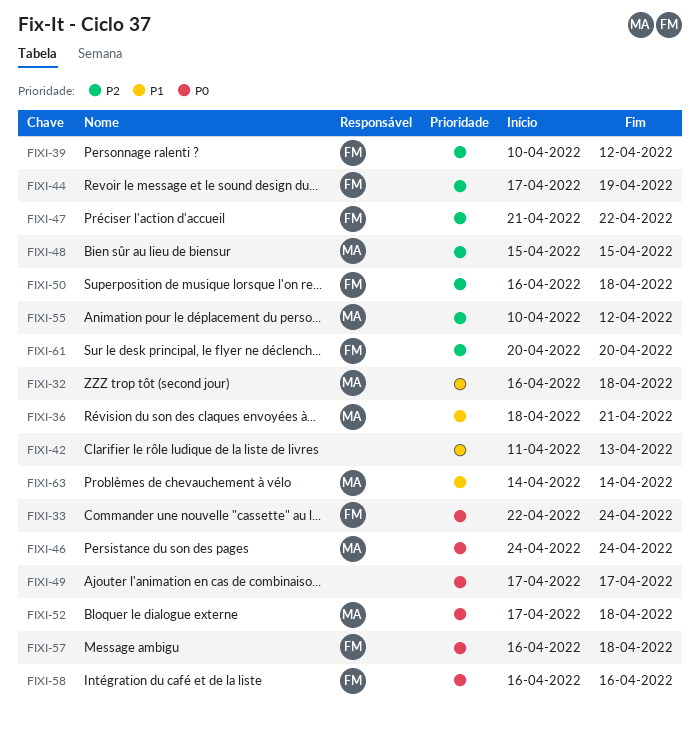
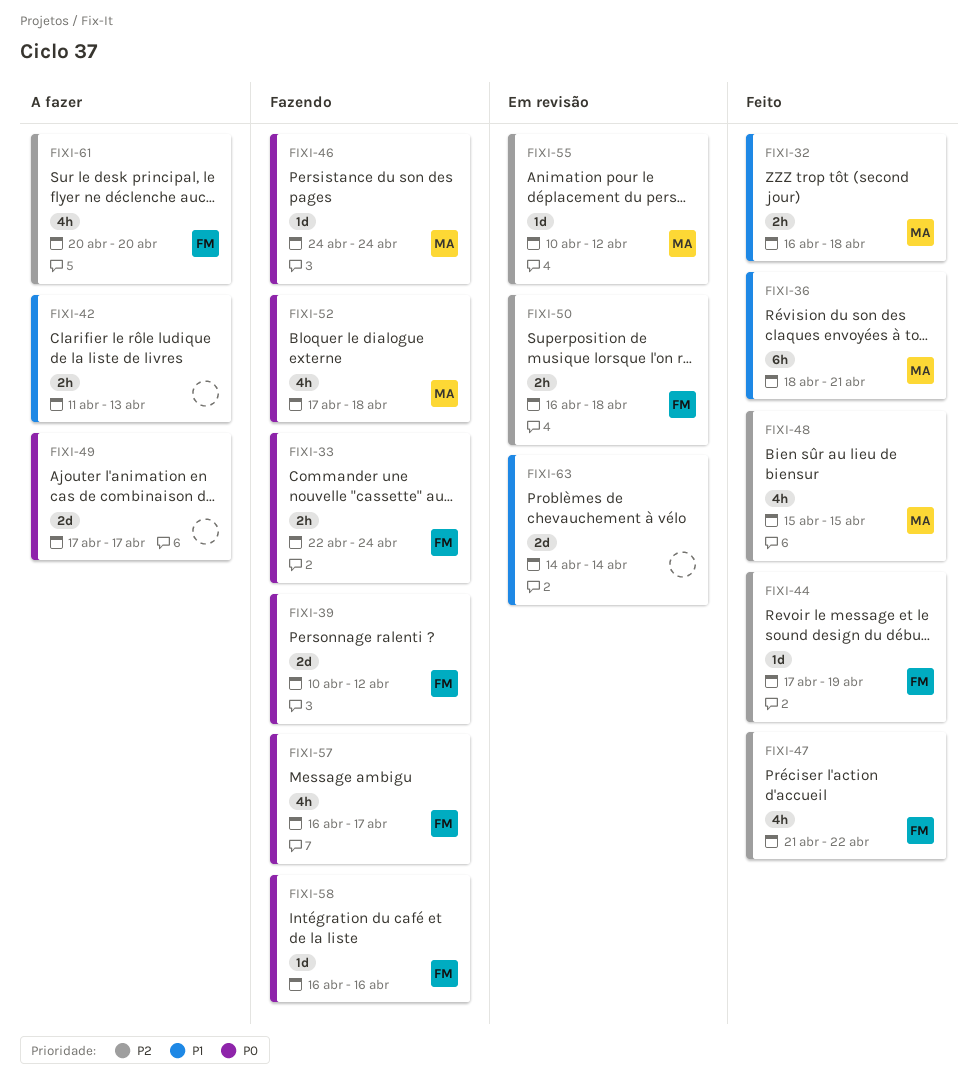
FIXI-39, priority: P2 -> P0
FIXI-57, due: Apr 18 -> Apr 17
FIXI-63, owner: MA -> none

